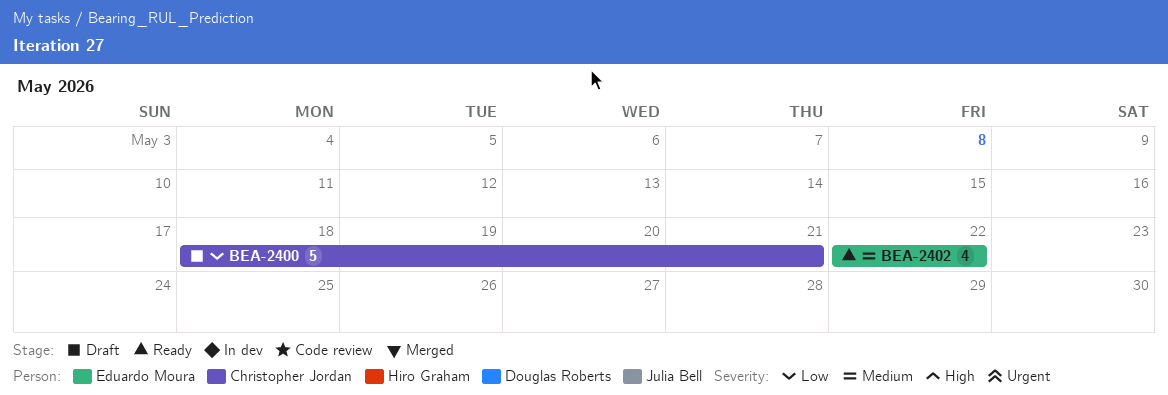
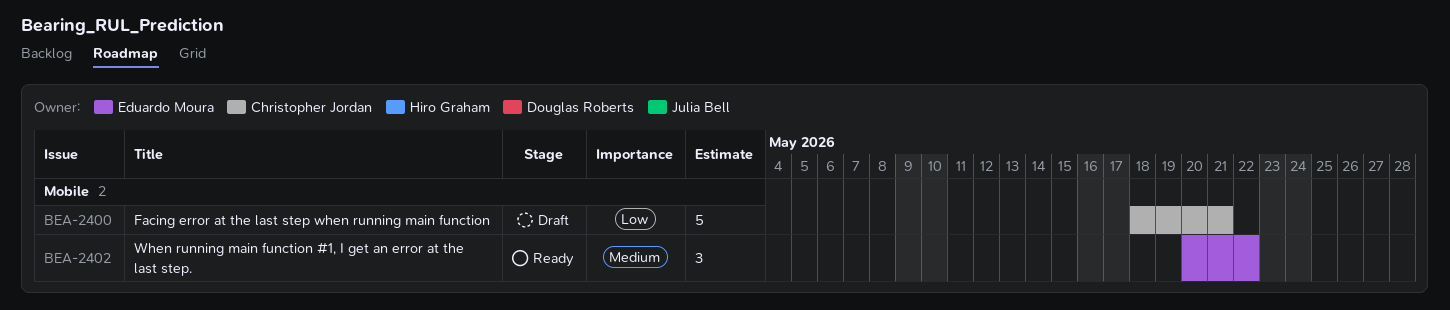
BEA-2402, estimate: 4 -> 3
BEA-2402, start: May 22 -> May 20

